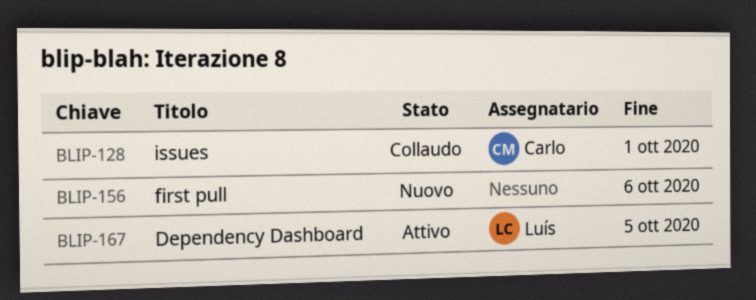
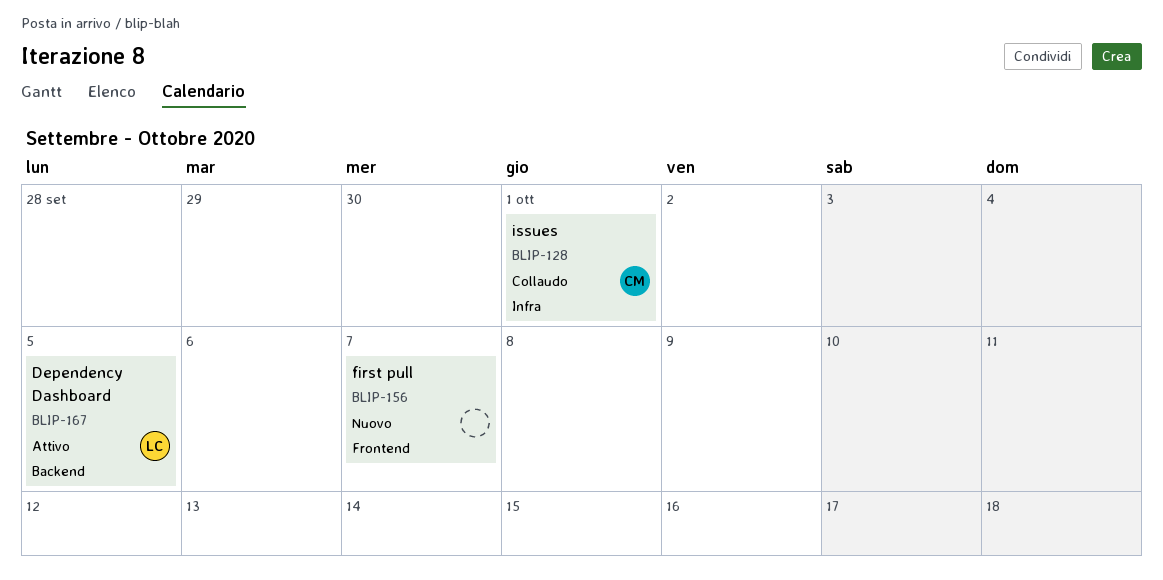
BLIP-156, due: Oct 6 -> Oct 7

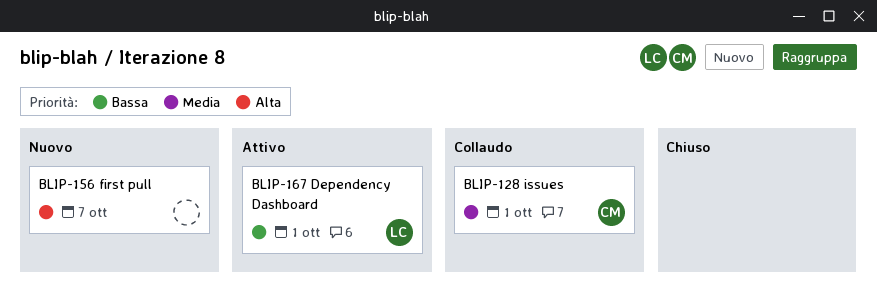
BLIP-167, due: Oct 5 -> Oct 1

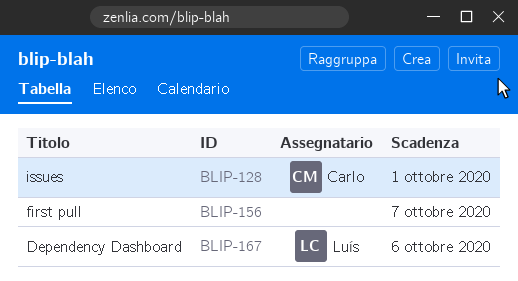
BLIP-167, due: Oct 1 -> Oct 6

